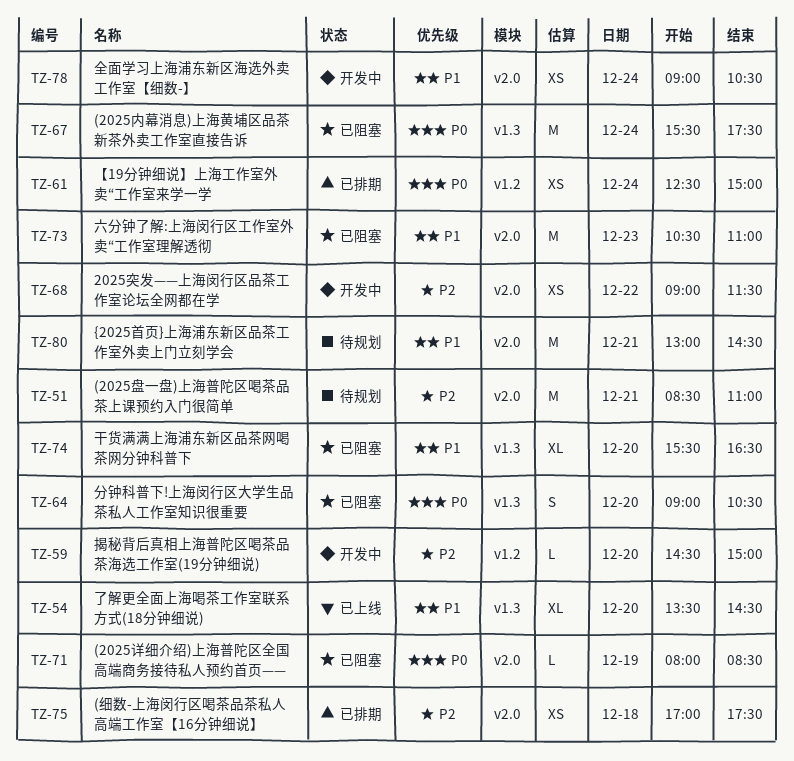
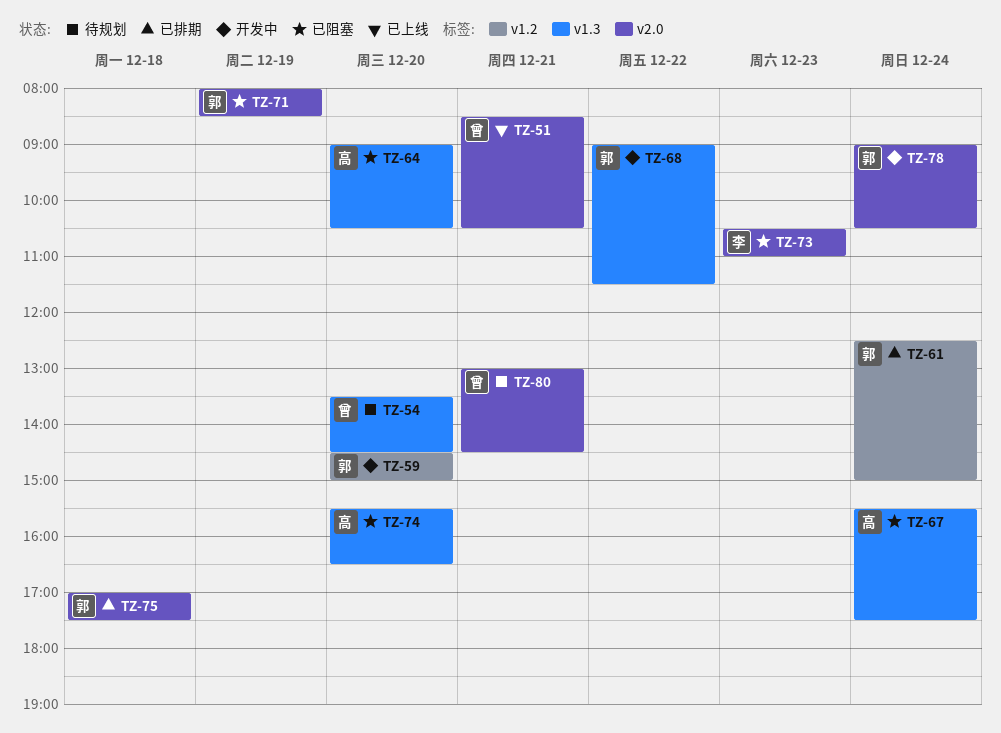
TZ-51, status: 待规划 -> 已上线
TZ-51, ends: 11:00 -> 10:30
TZ-54, status: 已上线 -> 待规划
TZ-68, label: v2.0 -> v1.3

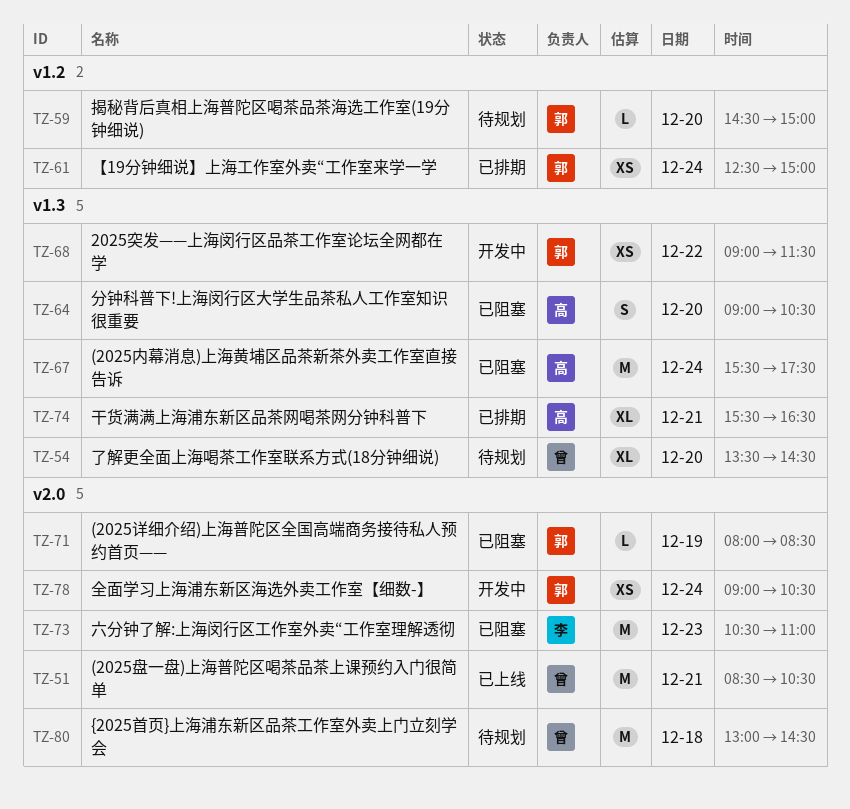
TZ-59, status: 开发中 -> 待规划
TZ-74, status: 已阻塞 -> 已排期
TZ-74, day: Dec 20 -> Dec 21
TZ-75: present -> none
TZ-80, day: Dec 21 -> Dec 18

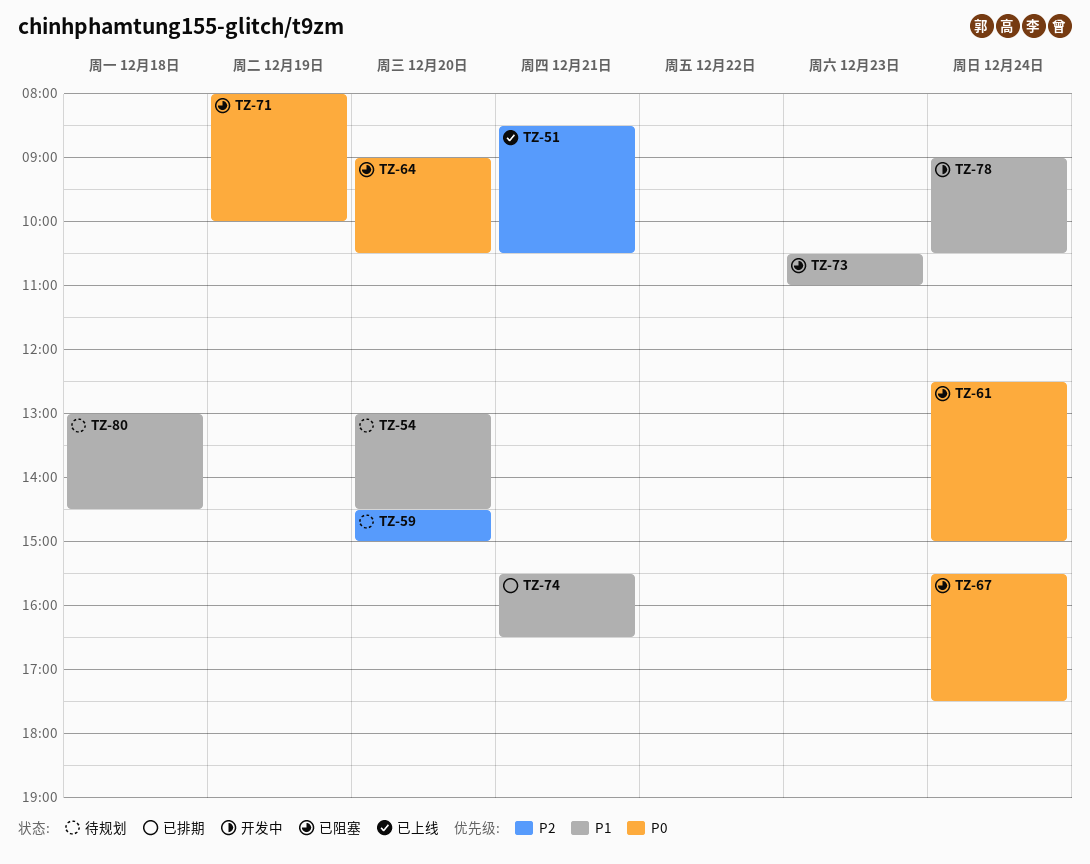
TZ-54, begins: 13:30 -> 13:00
TZ-61, status: 已排期 -> 已阻塞
TZ-68: present -> none
TZ-71, ends: 08:30 -> 10:00

